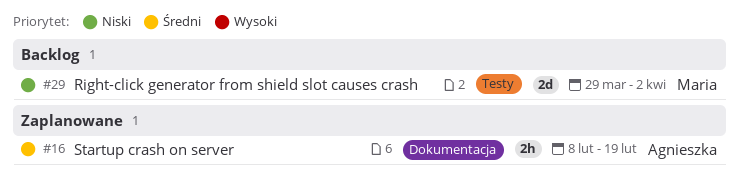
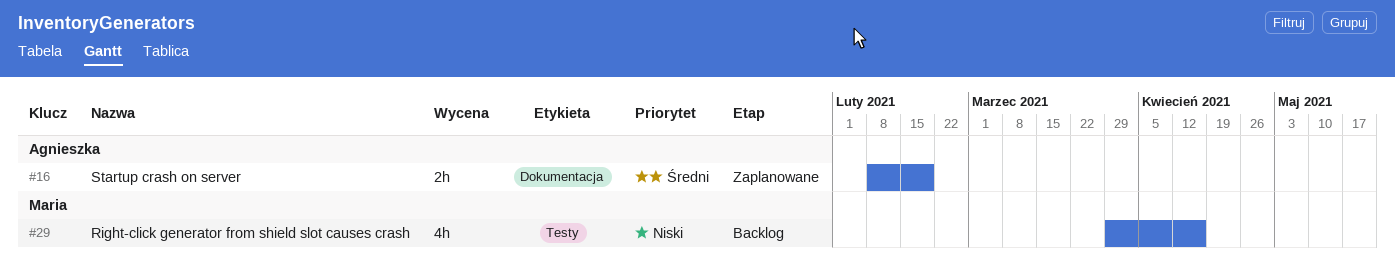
#29, estimate: 2d -> 4h
#29, due: Apr 2 -> Apr 16

